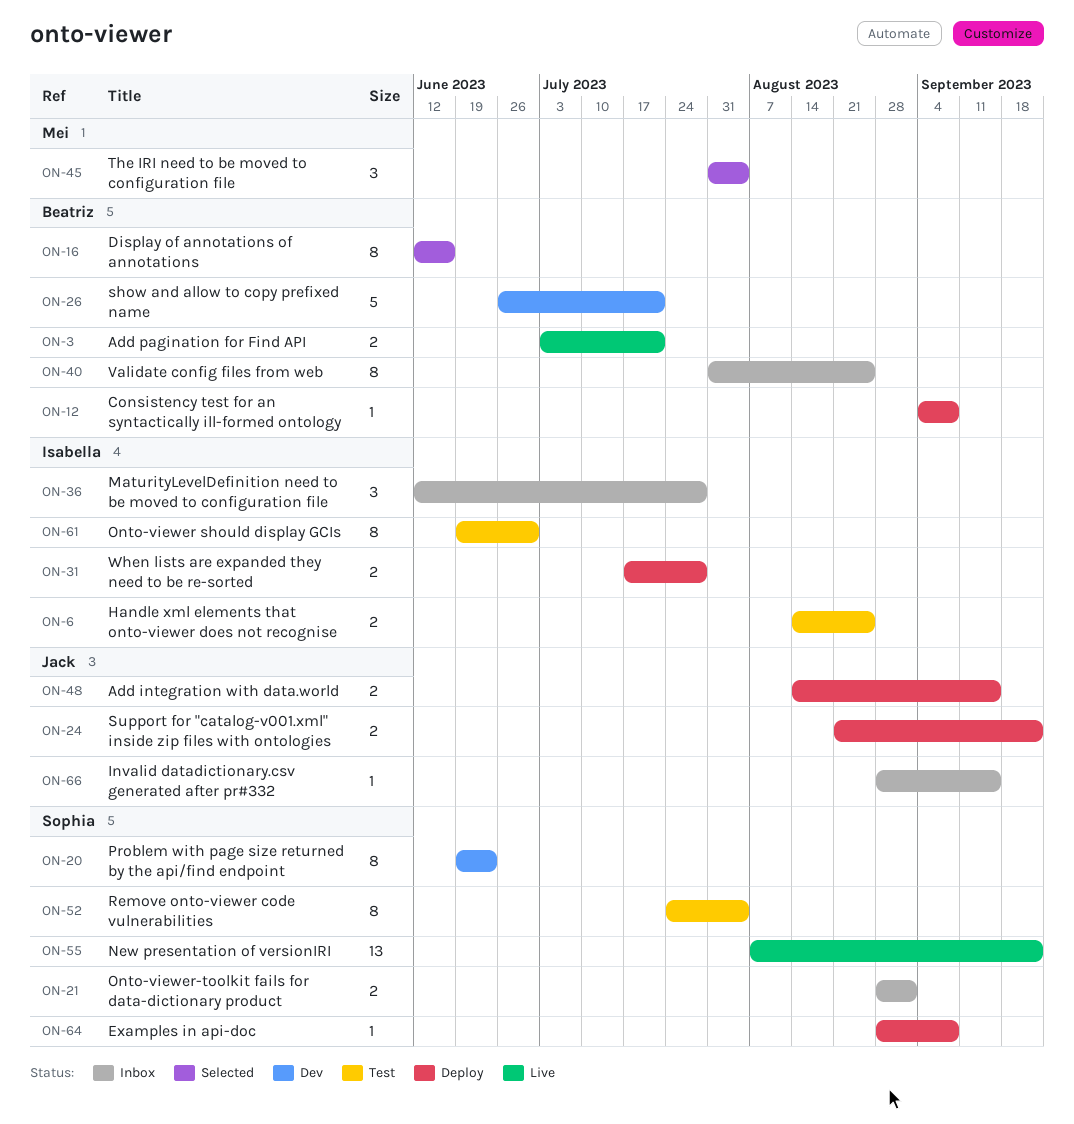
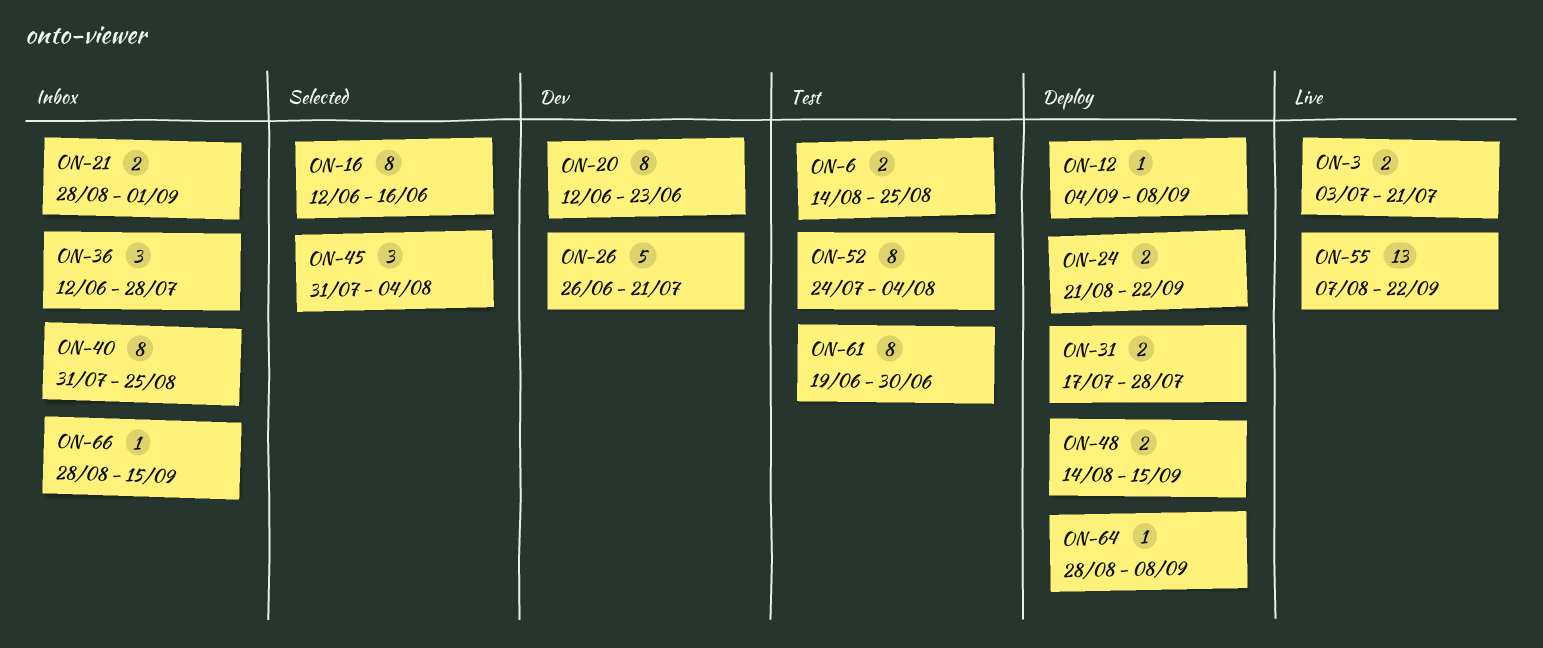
ON-20, start: Jun 19 -> Jun 12

